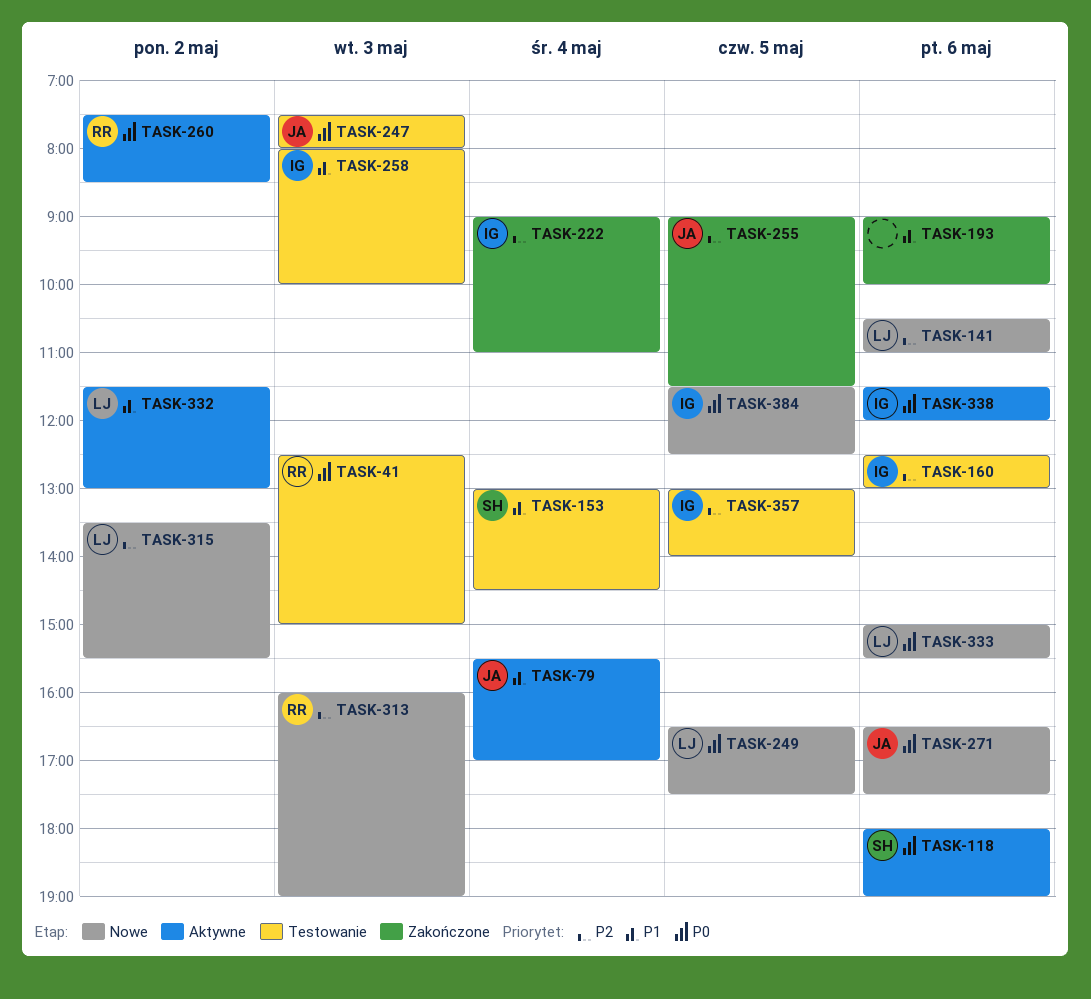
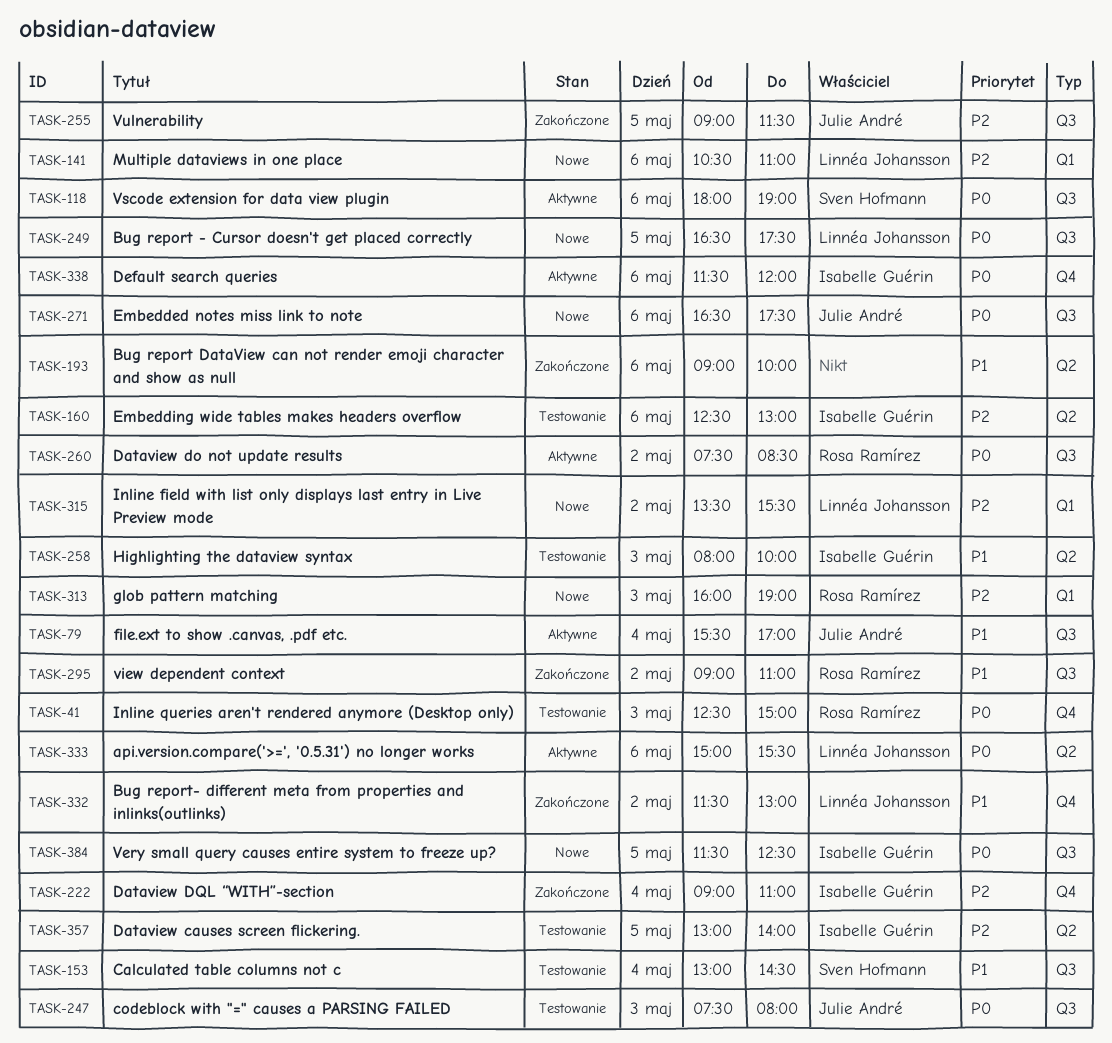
TASK-295: none -> present
TASK-332, status: Aktywne -> Zakończone
TASK-333, status: Nowe -> Aktywne

